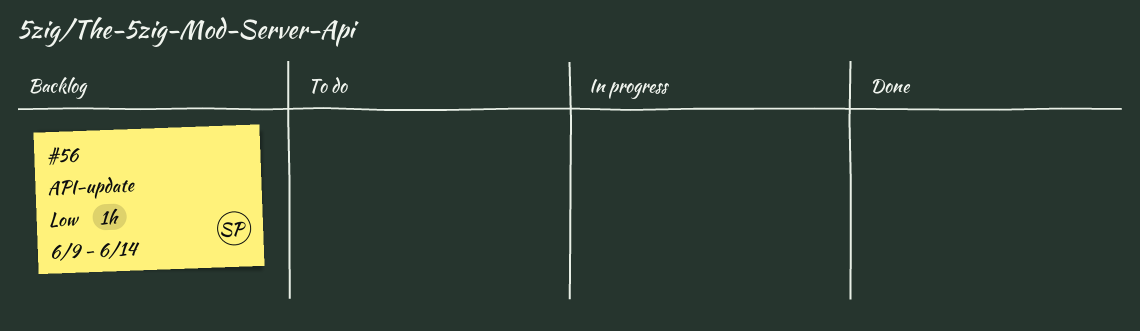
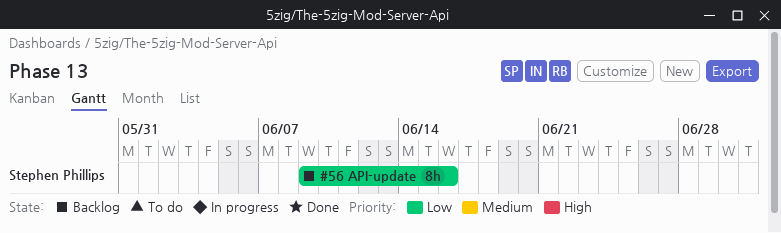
#56, estimate: 1h -> 8h
#56, due: Jun 14 -> Jun 16

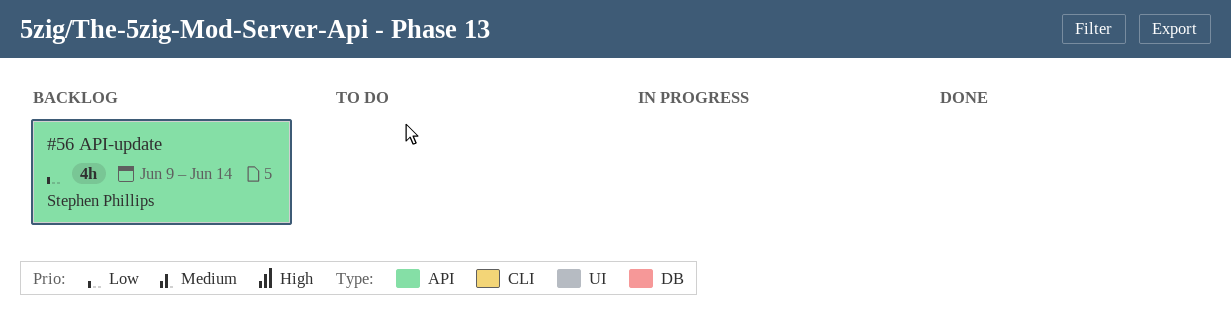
#56, estimate: 8h -> 4h
#56, due: Jun 16 -> Jun 14

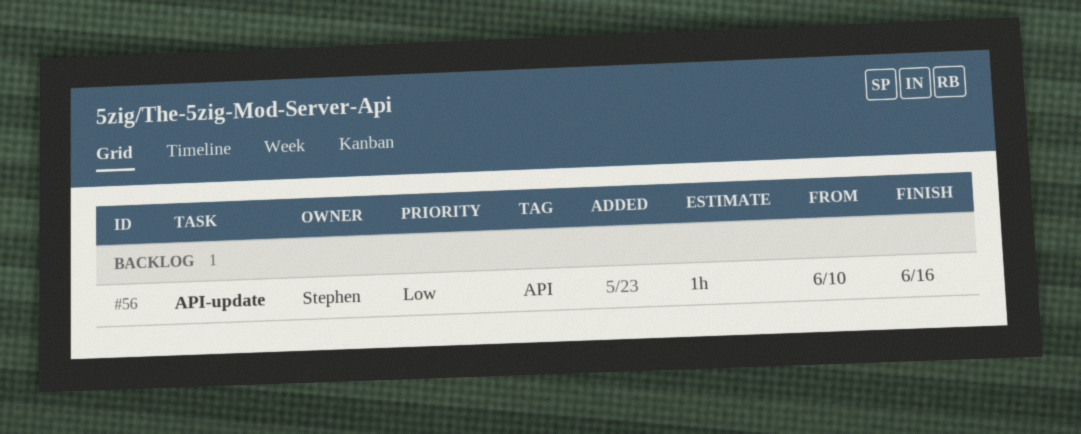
#56, estimate: 4h -> 1h
#56, start: Jun 9 -> Jun 10
#56, due: Jun 14 -> Jun 16

